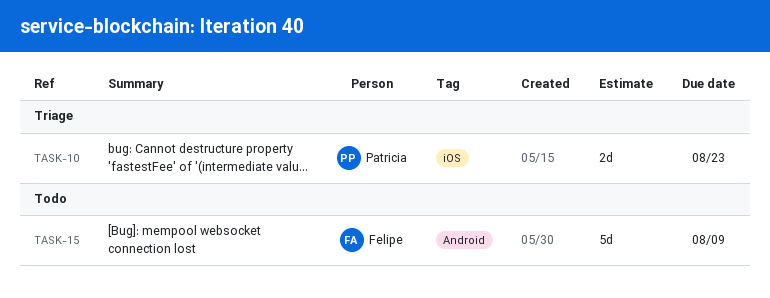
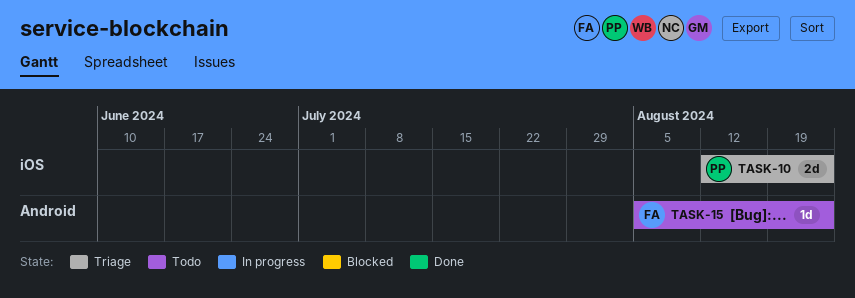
TASK-15, estimate: 5d -> 1d
TASK-15, due: Aug 9 -> Aug 23

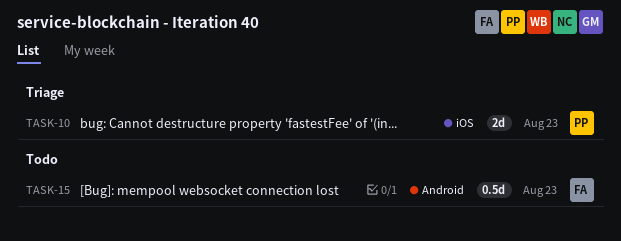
TASK-15, estimate: 1d -> 0.5d

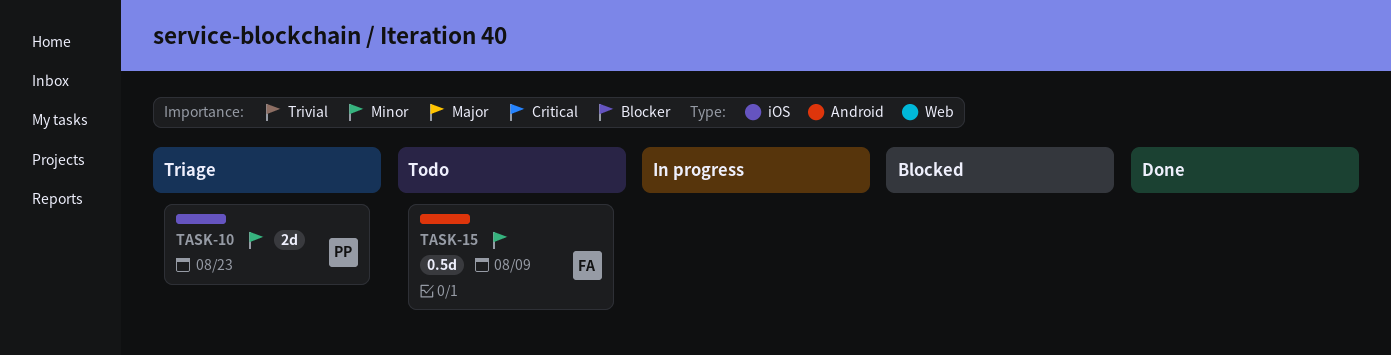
TASK-15, due: Aug 23 -> Aug 9

